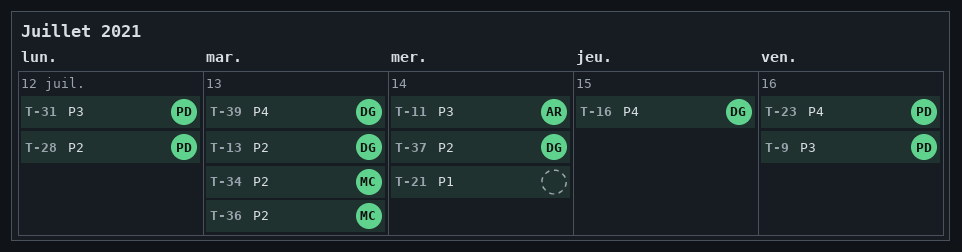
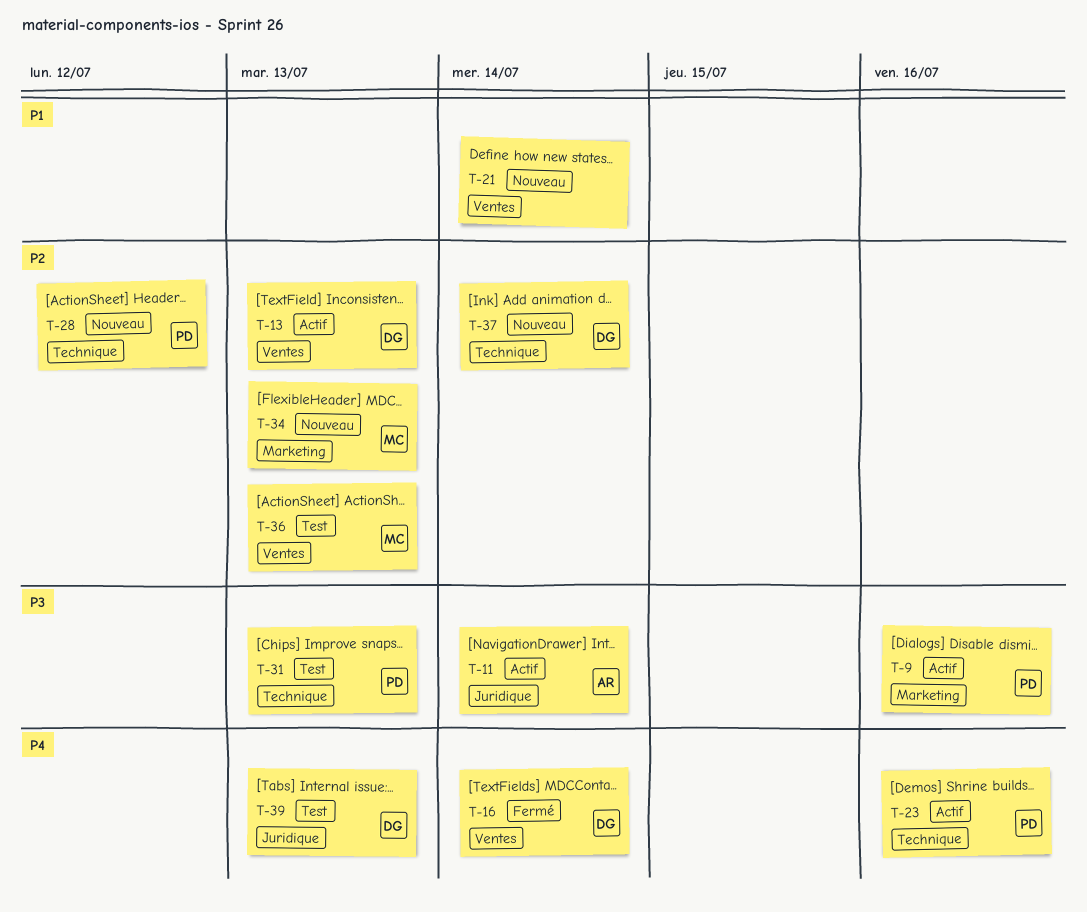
T-16, due: Jul 15 -> Jul 14
T-31, due: Jul 12 -> Jul 13

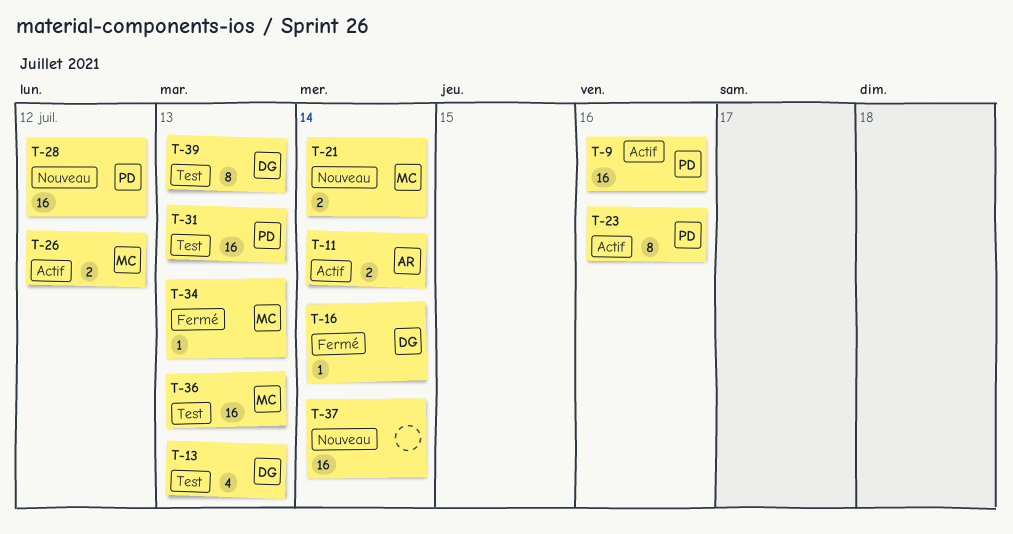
T-13, status: Actif -> Test
T-21, owner: none -> MC
T-26: none -> present
T-34, status: Nouveau -> Fermé
T-37, owner: DG -> none

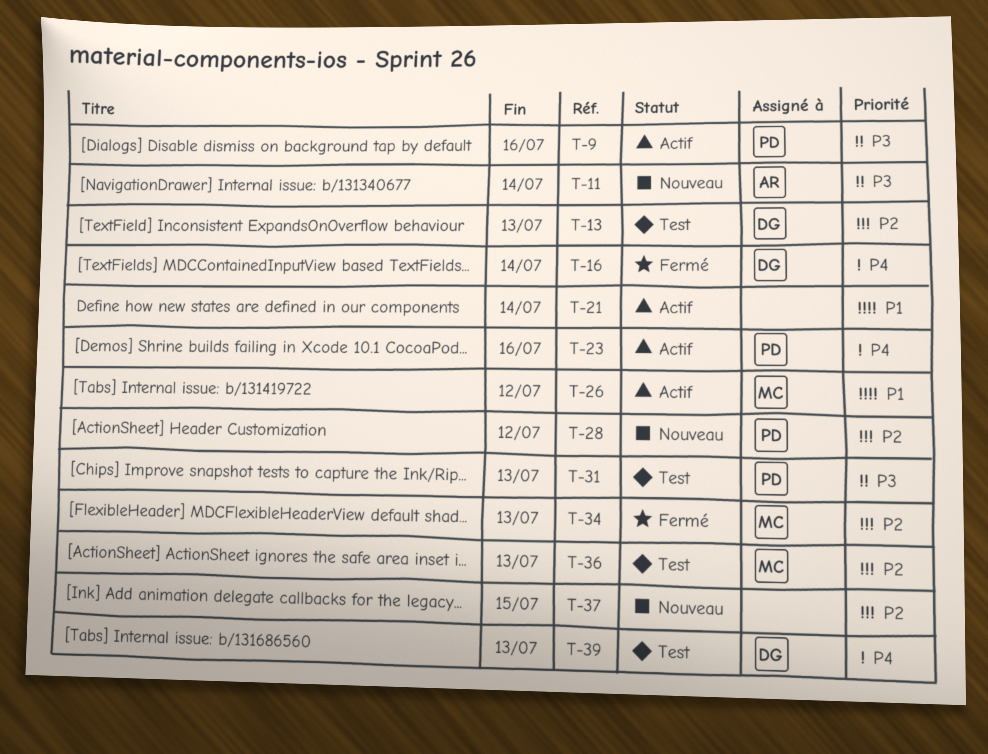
T-11, status: Actif -> Nouveau
T-21, status: Nouveau -> Actif
T-21, owner: MC -> none
T-37, due: Jul 14 -> Jul 15

